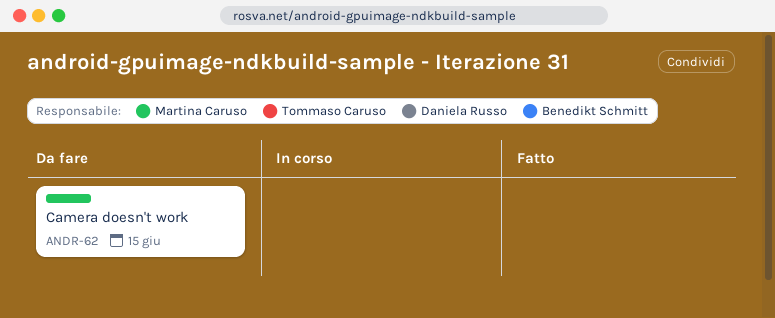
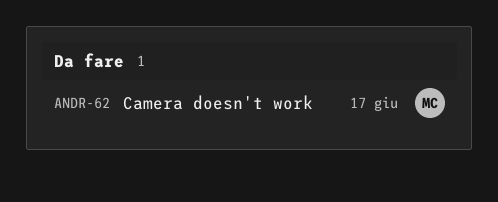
ANDR-62, due: Jun 15 -> Jun 17

